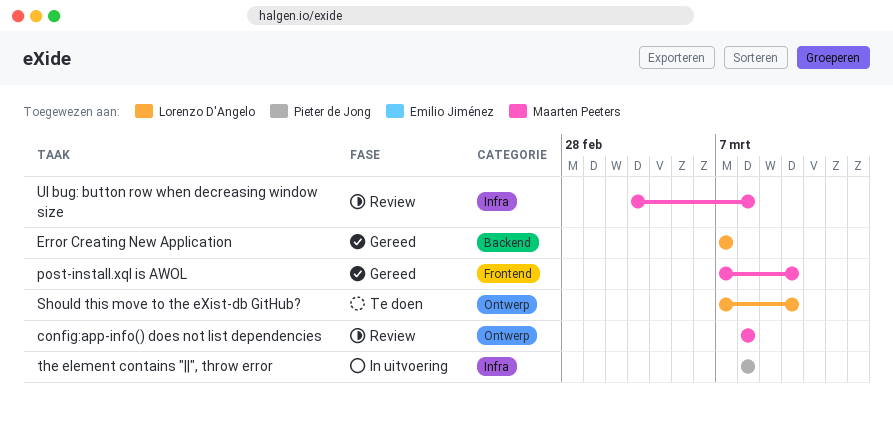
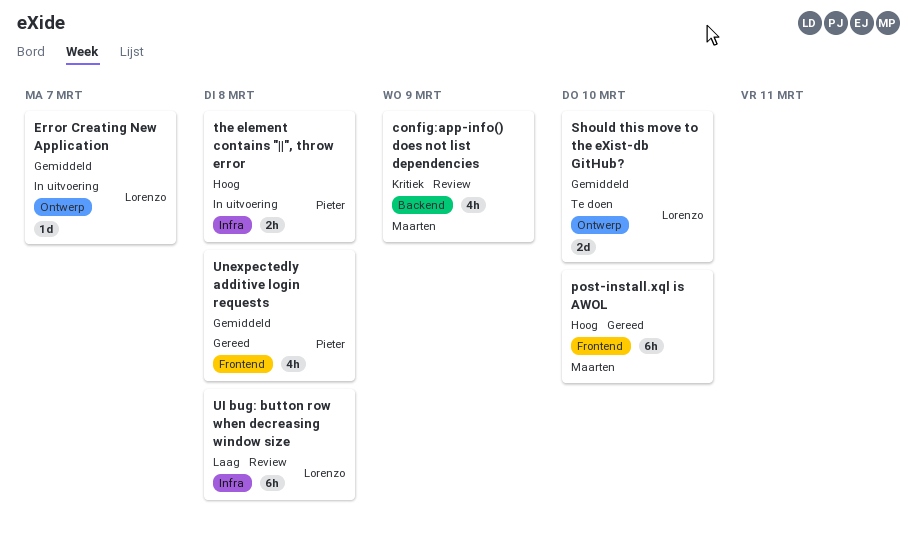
config:app-info() does not list dependencies, label: Ontwerp -> Backend
config:app-info() does not list dependencies, due: Mar 8 -> Mar 9
Error Creating New Application, status: Gereed -> In uitvoering
Error Creating New Application, label: Backend -> Ontwerp
UI bug: button row when decreasing window size, owner: Maarten Peeters -> Lorenzo D'Angelo
Unexpectedly additive login requests: none -> present

